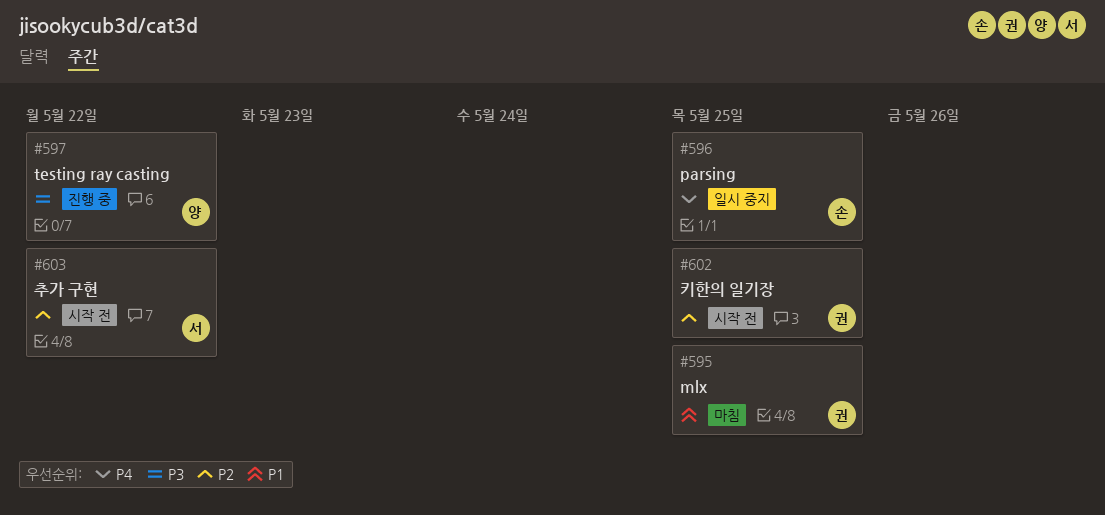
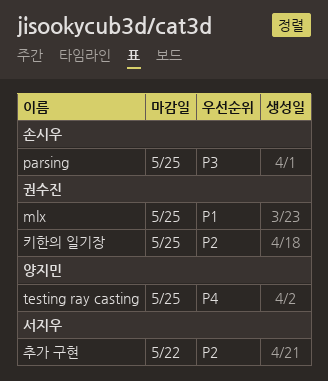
parsing, priority: P4 -> P3
testing ray casting, priority: P3 -> P4
testing ray casting, due: May 22 -> May 25

